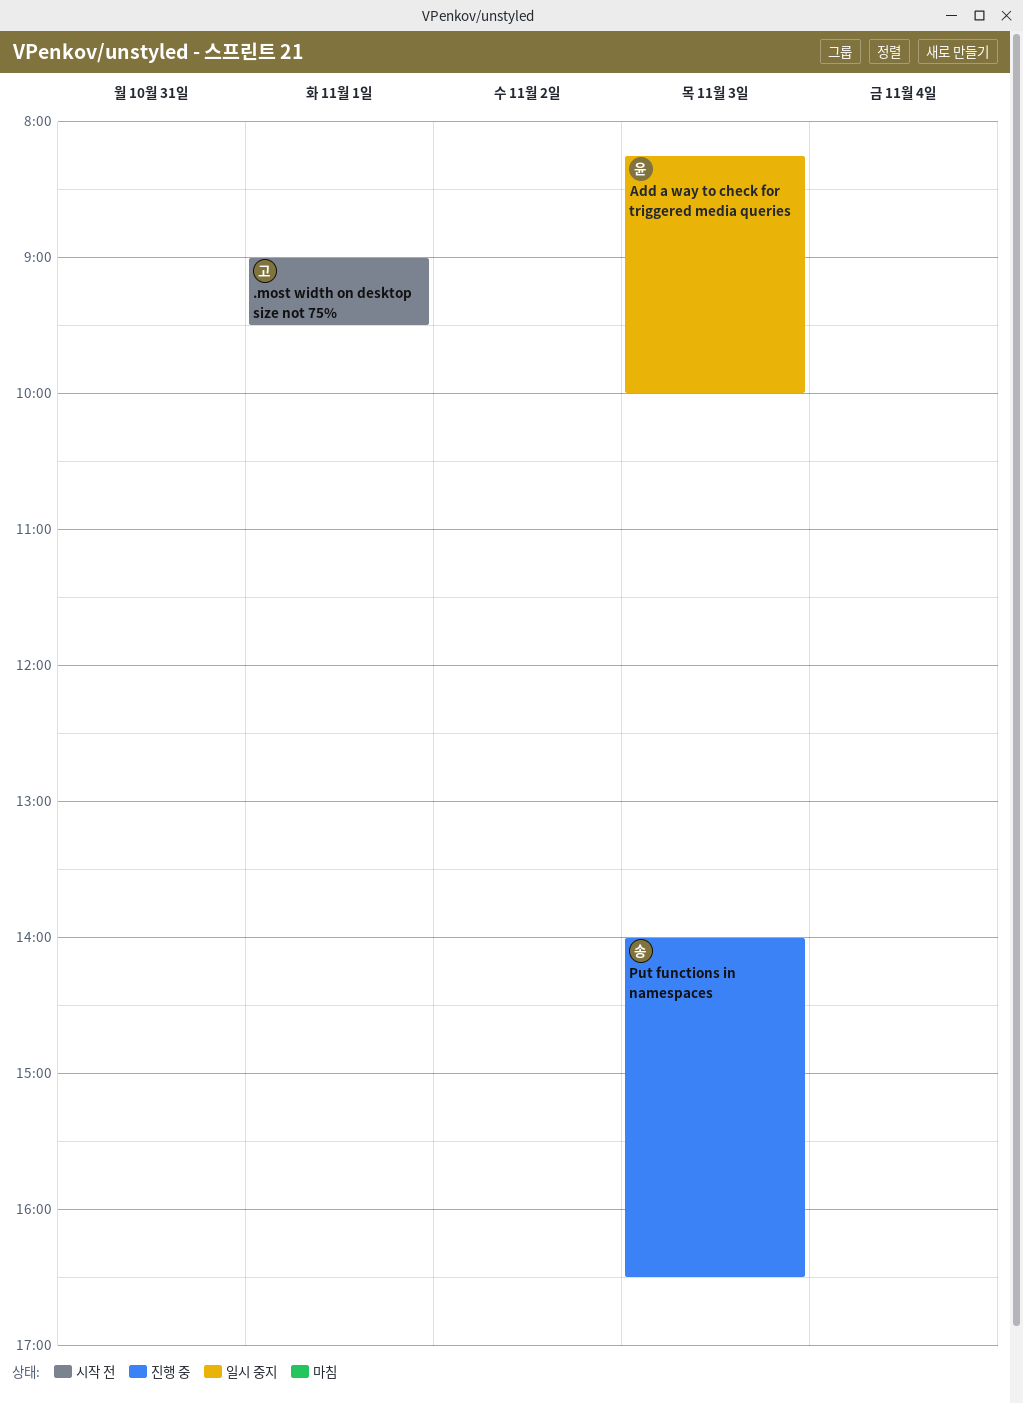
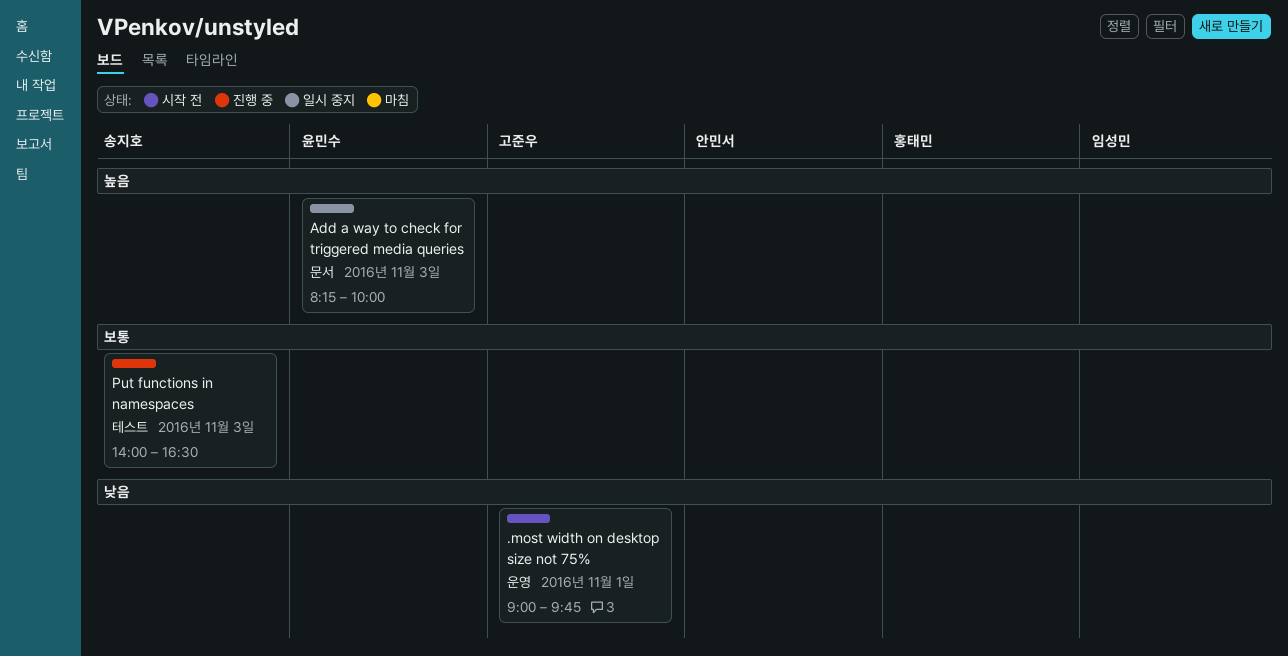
.most width on desktop size not 75%, ends: 09:30 -> 09:45

